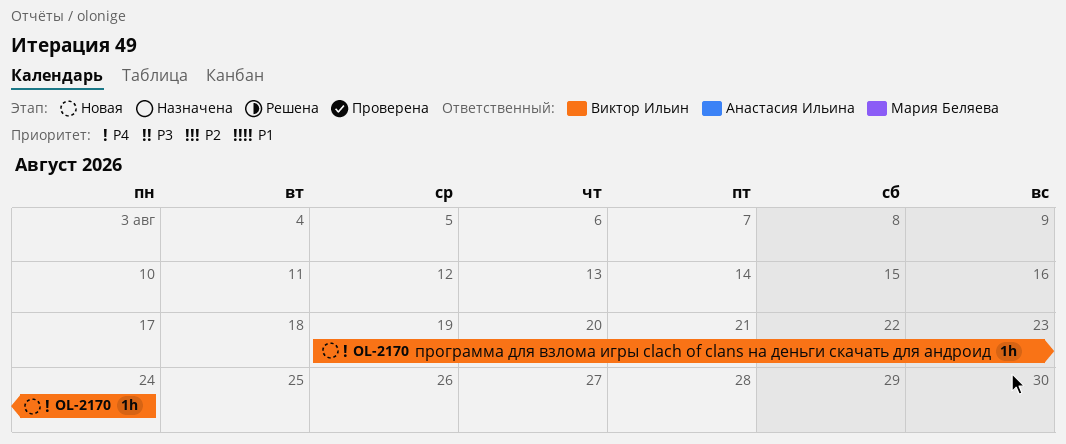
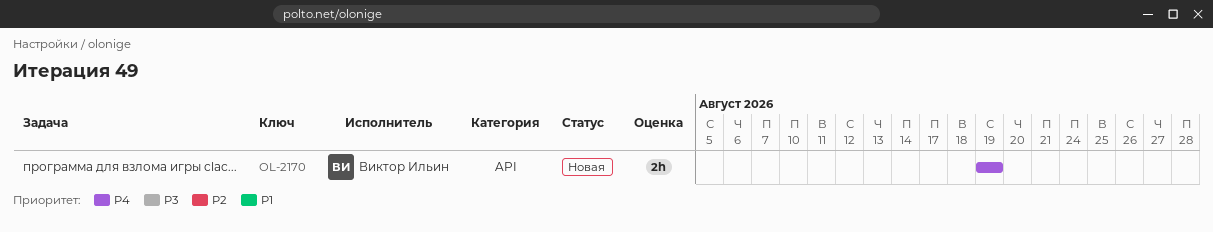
OL-2170, estimate: 1h -> 2h
OL-2170, due: Aug 24 -> Aug 19

